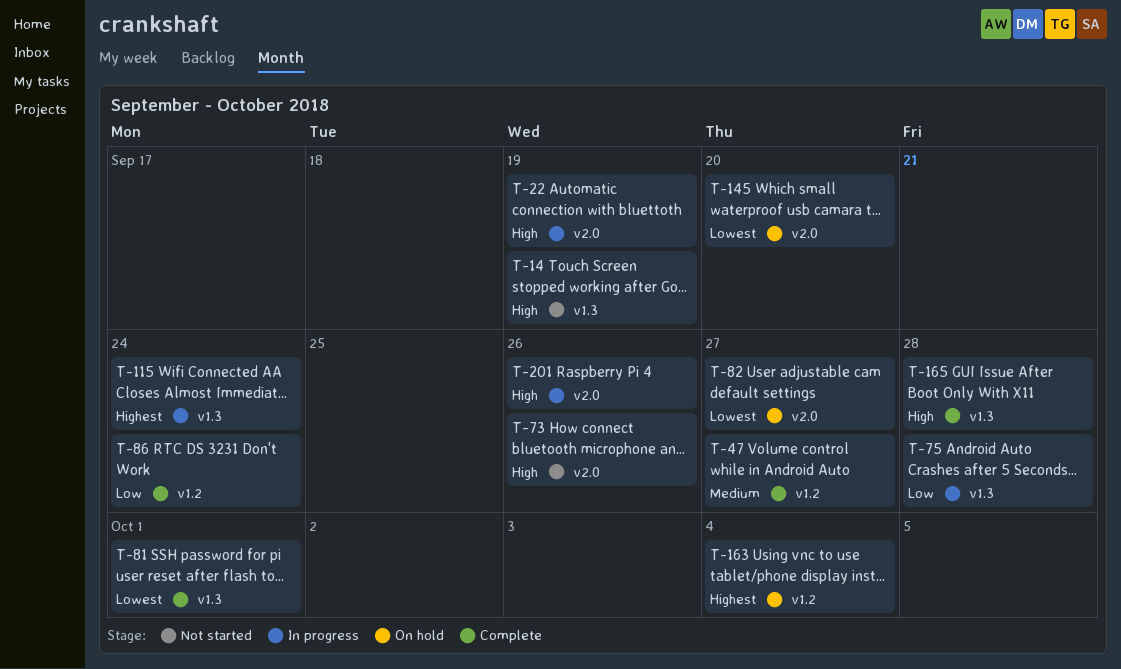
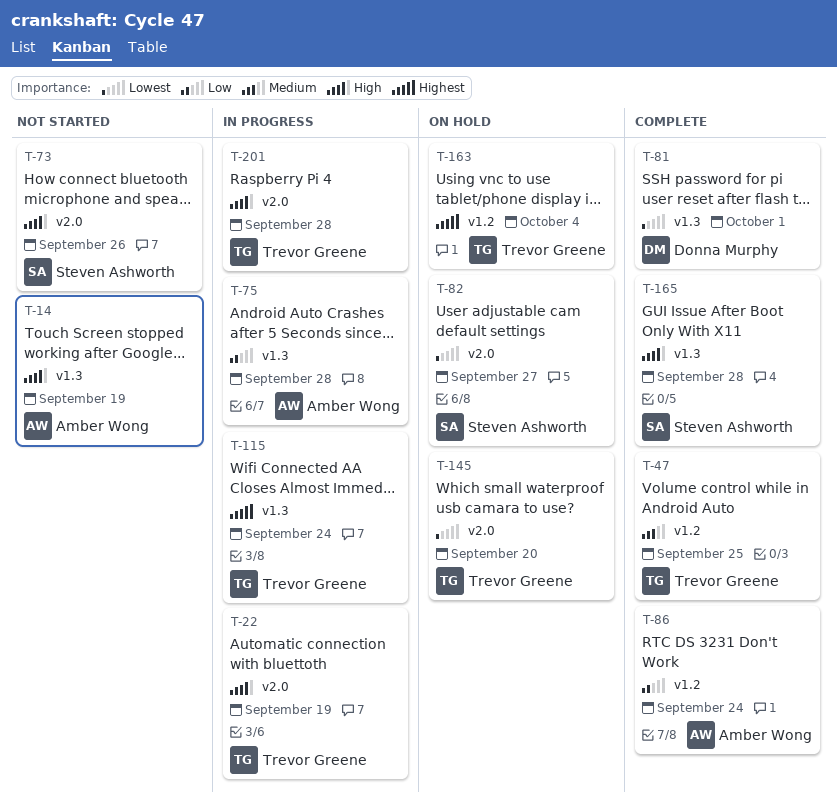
T-47, due: Sep 27 -> Sep 25
T-201, due: Sep 26 -> Sep 28

